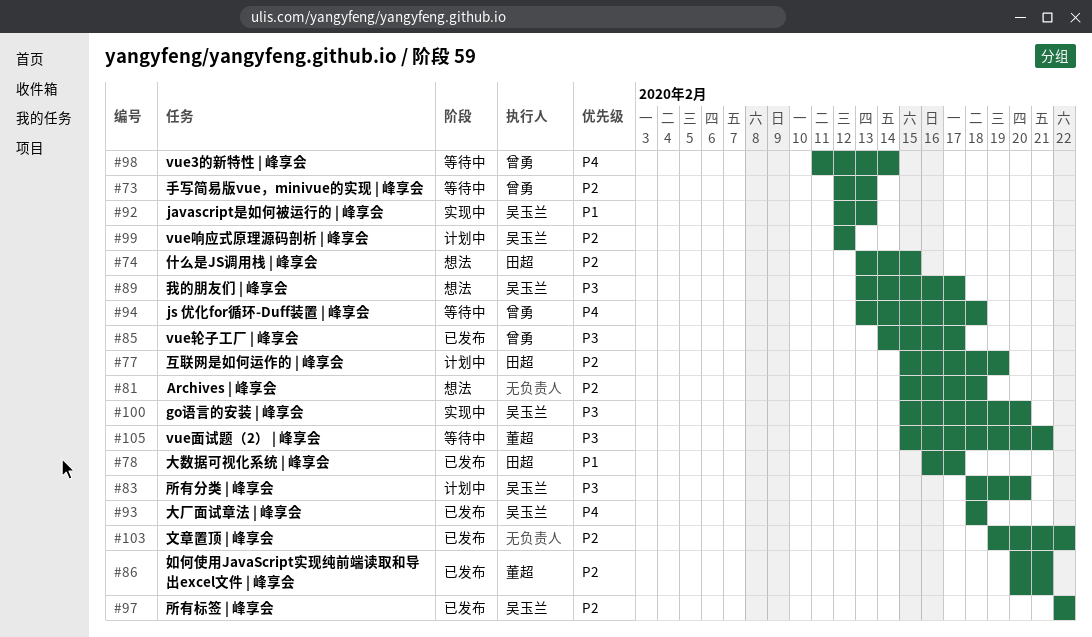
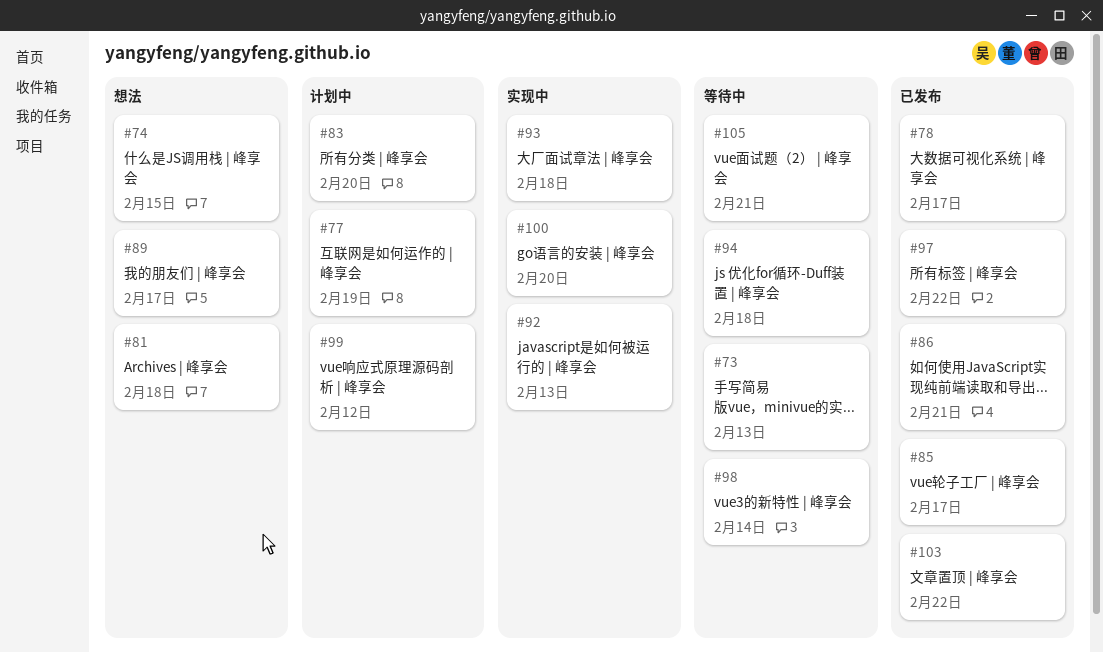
#93, status: 已发布 -> 实现中

